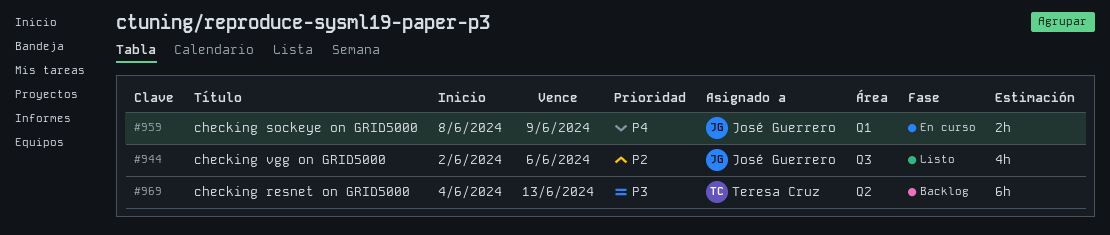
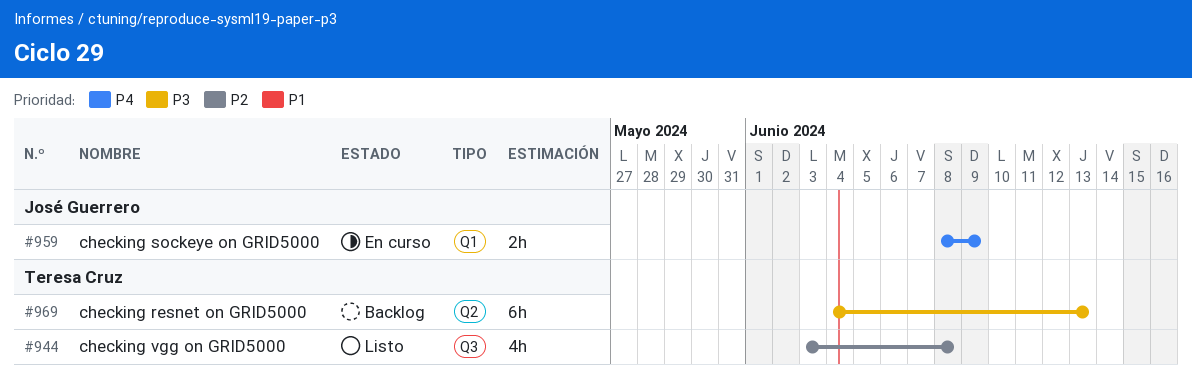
#944, owner: José Guerrero -> Teresa Cruz
#944, start: Jun 2 -> Jun 3
#944, due: Jun 6 -> Jun 8

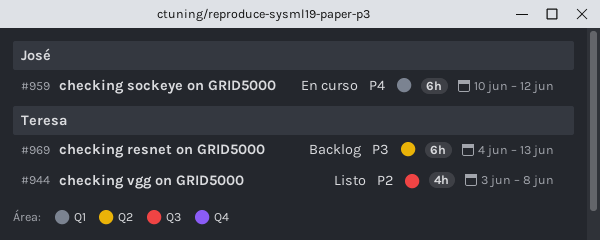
#959, estimate: 2h -> 6h
#959, start: Jun 8 -> Jun 10
#959, due: Jun 9 -> Jun 12

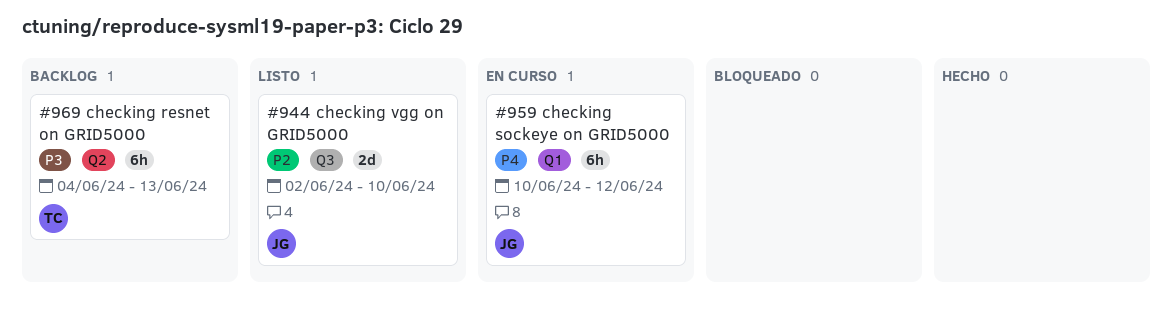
#944, owner: Teresa -> José
#944, estimate: 4h -> 2d
#944, start: Jun 3 -> Jun 2
#944, due: Jun 8 -> Jun 10

